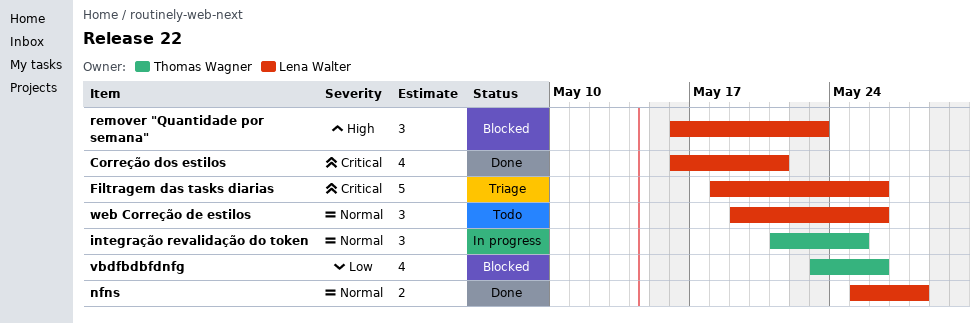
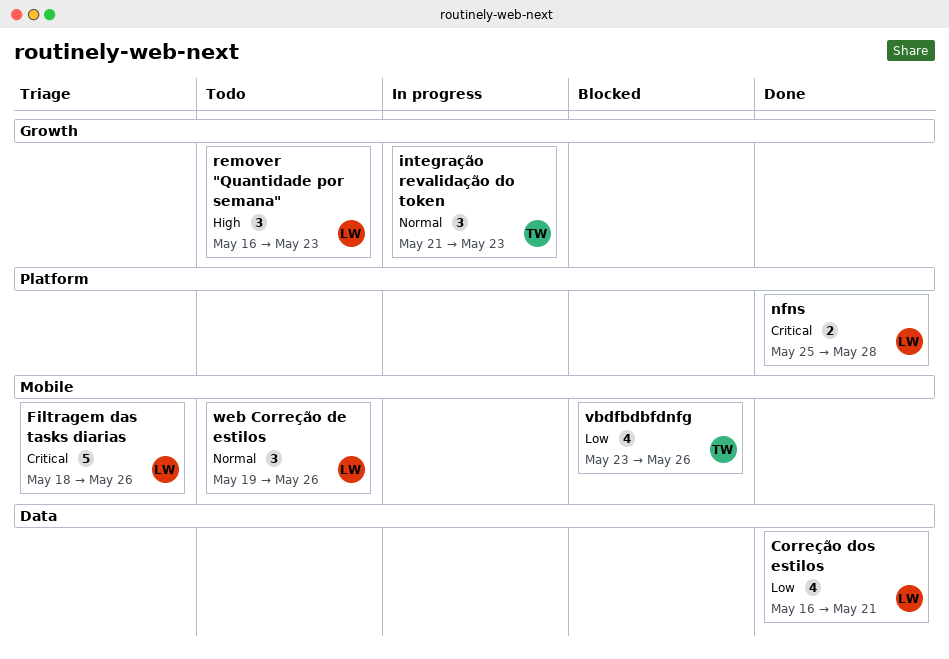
Correção dos estilos, priority: Critical -> Low
integração revalidação do token, due: May 25 -> May 23
nfns, priority: Normal -> Critical
remover "Quantidade por semana", status: Blocked -> Todo

